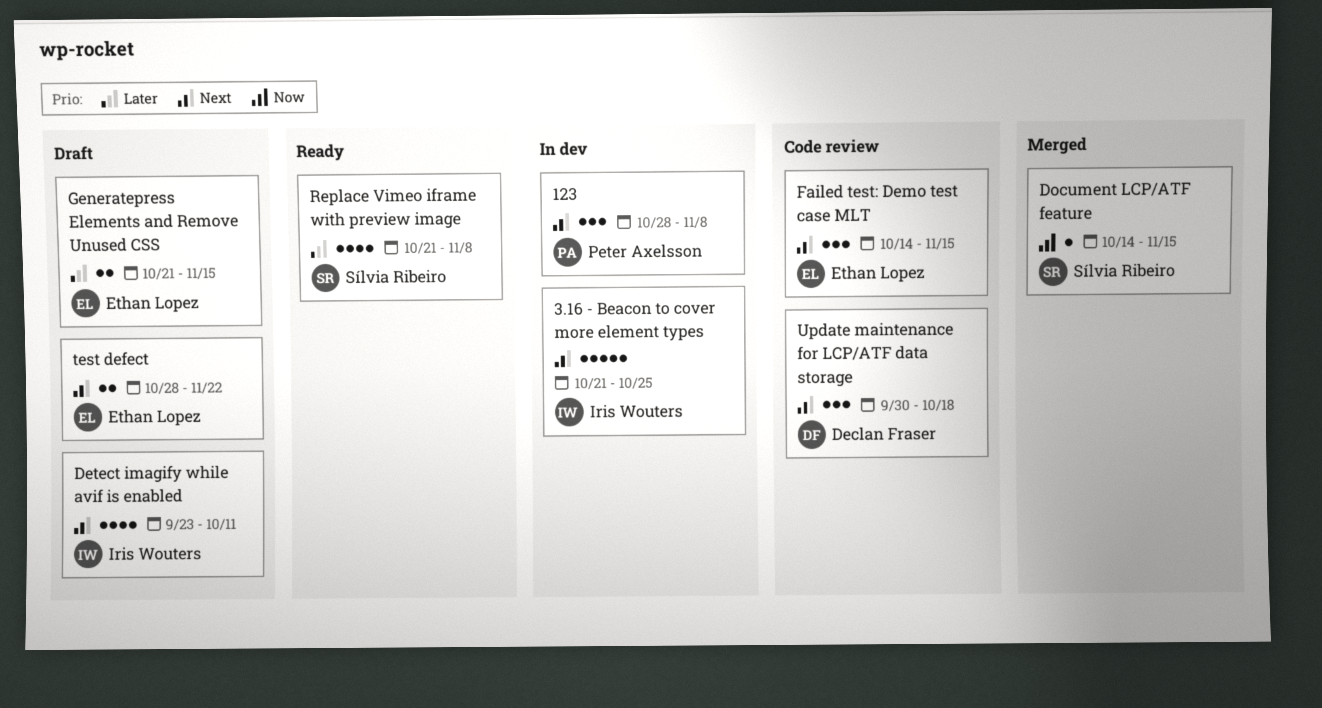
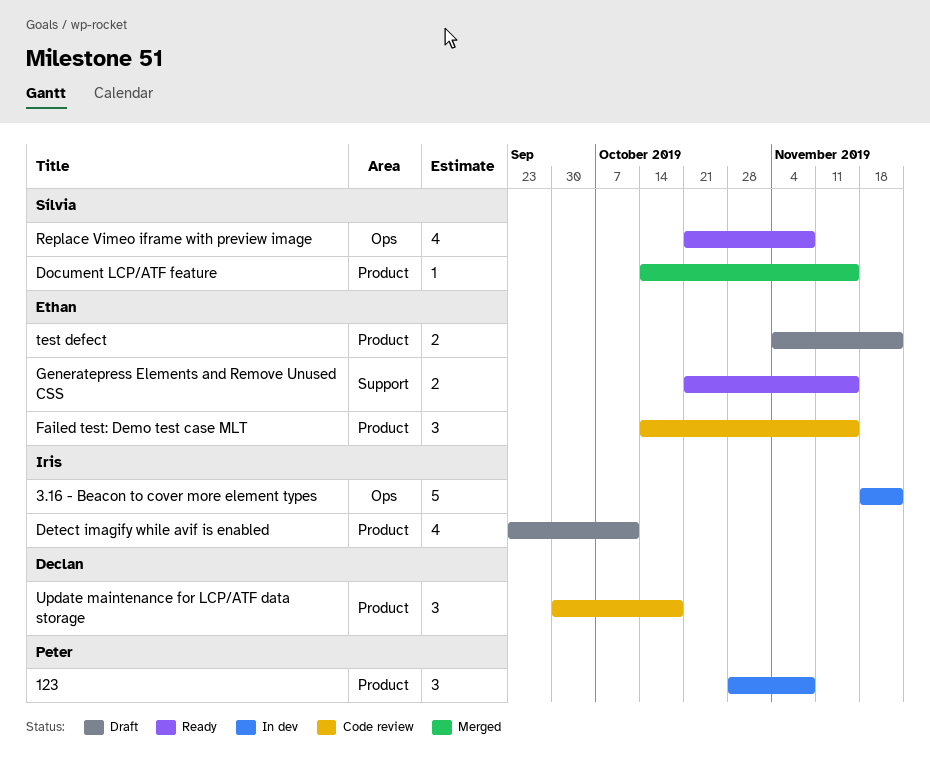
3.16 - Beacon to cover more element types, start: Oct 21 -> Nov 18
3.16 - Beacon to cover more element types, due: Oct 25 -> Nov 22
Generatepress Elements and Remove Unused CSS, status: Draft -> Ready
test defect, start: Oct 28 -> Nov 4

